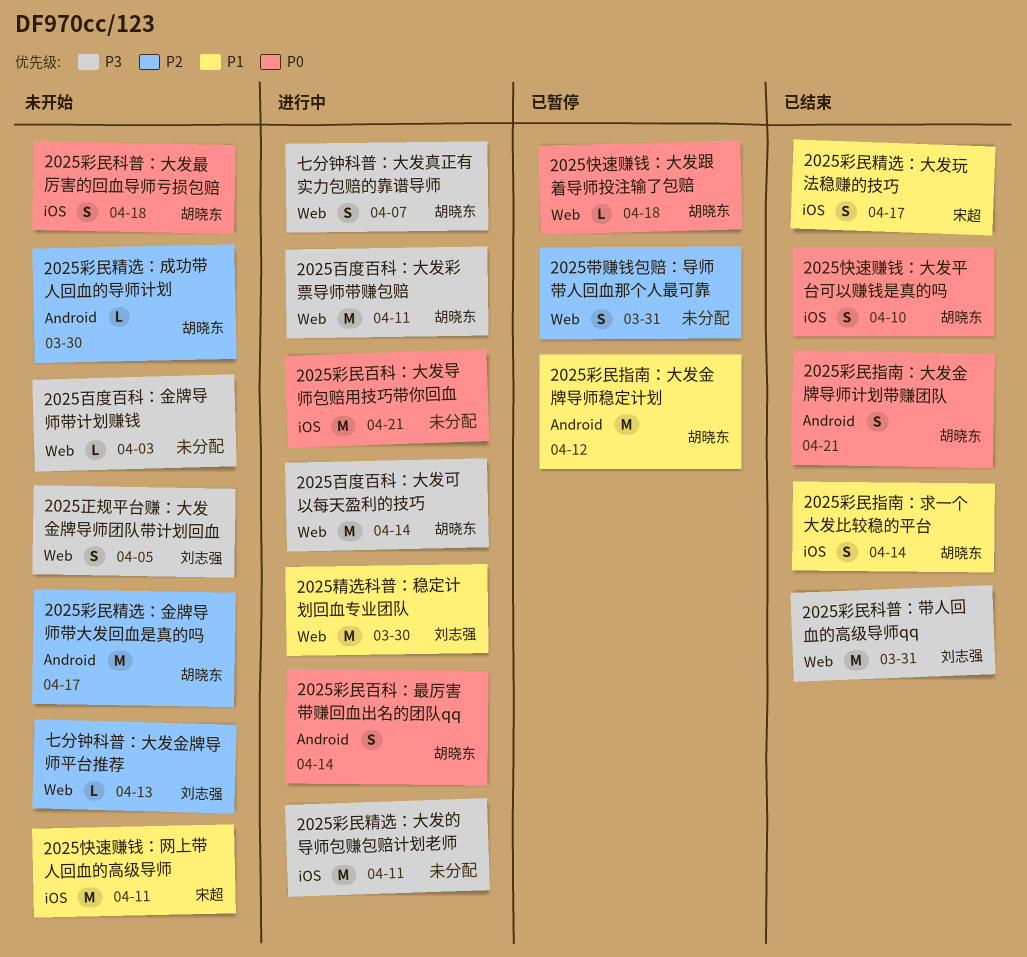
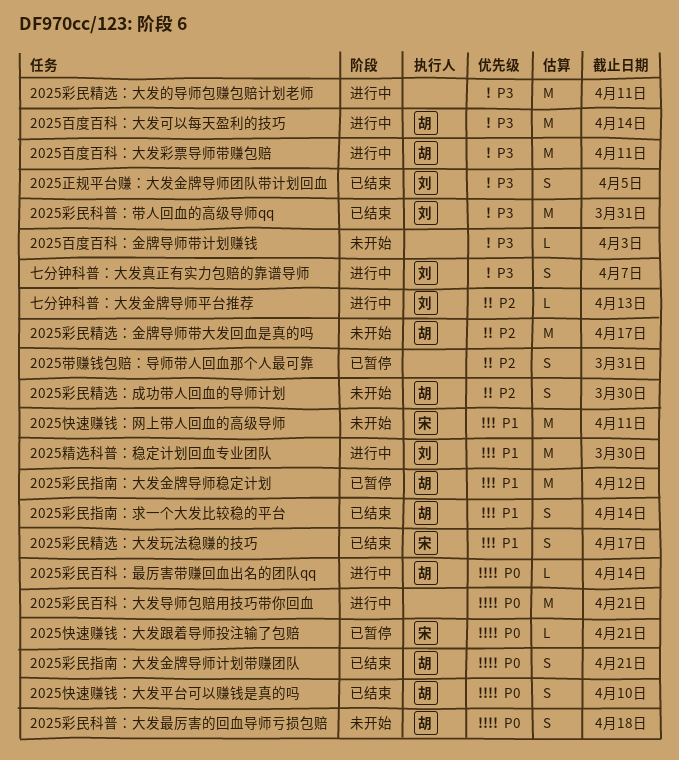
2025彩民百科：最厉害带赚回血出名的团队qq, estimate: S -> L
2025彩民精选：成功带人回血的导师计划, estimate: L -> S
2025快速赚钱：大发跟着导师投注输了包赔, owner: 胡晓东 -> 宋超
2025快速赚钱：大发跟着导师投注输了包赔, due: Apr 18 -> Apr 21
2025正规平台赚：大发金牌导师团队带计划回血, status: 未开始 -> 已结束
七分钟科普：大发真正有实力包赔的靠谱导师, owner: 胡晓东 -> 刘志强
七分钟科普：大发金牌导师平台推荐, status: 未开始 -> 进行中

